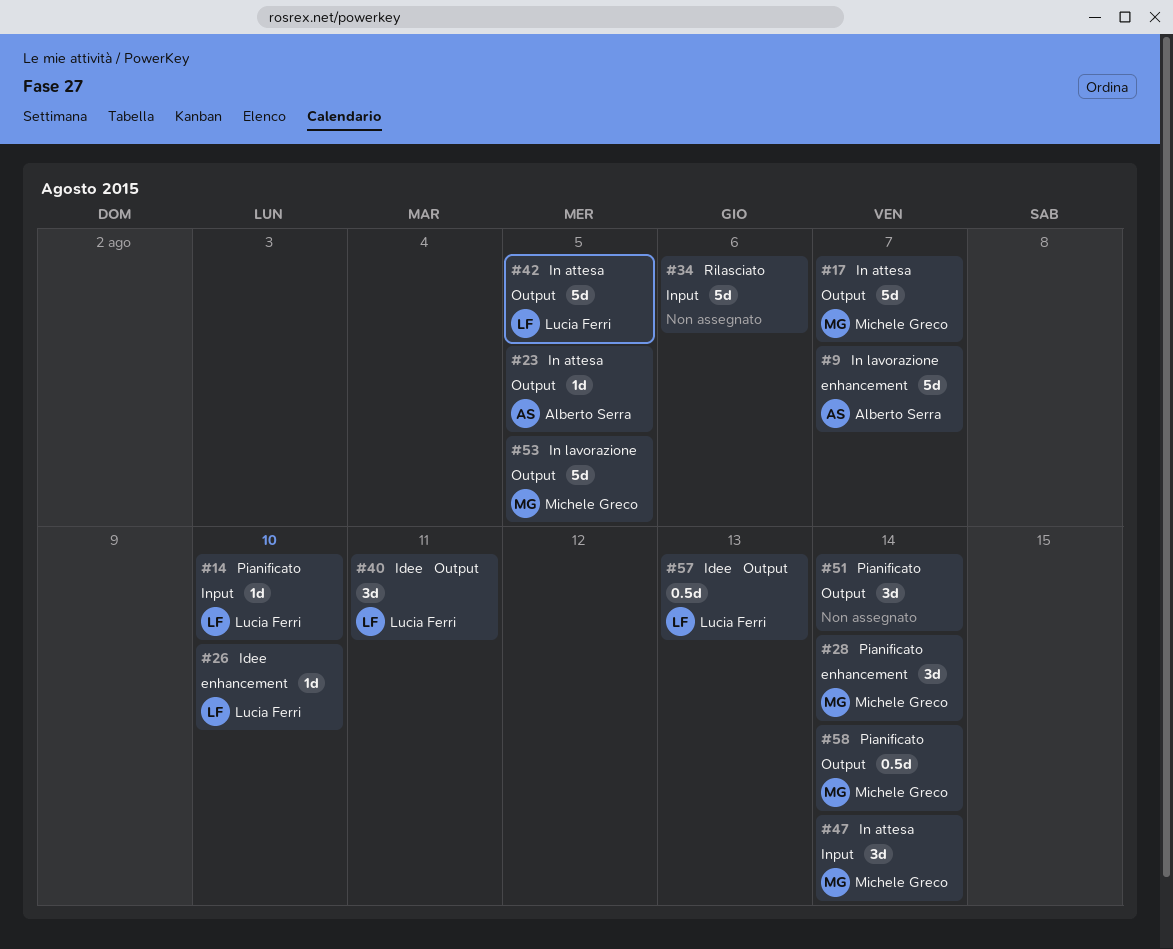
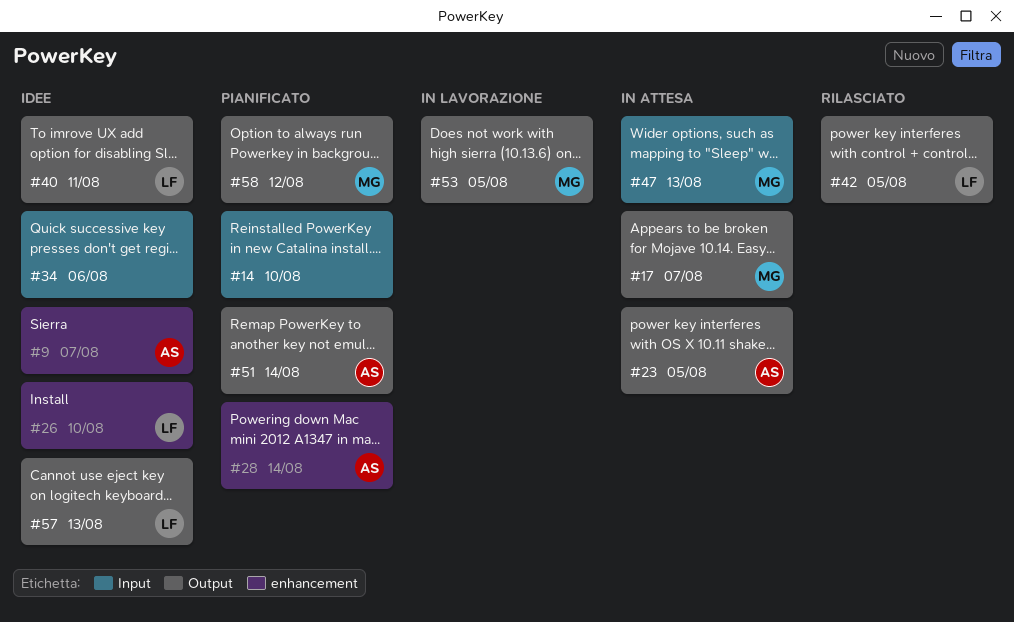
#9, status: In lavorazione -> Idee
#14, owner: Lucia Ferri -> none
#28, owner: Michele Greco -> Alberto Serra
#34, status: Rilasciato -> Idee
#42, status: In attesa -> Rilasciato
#47, due: Aug 14 -> Aug 13
#51, owner: none -> Alberto Serra
#58, due: Aug 14 -> Aug 12

